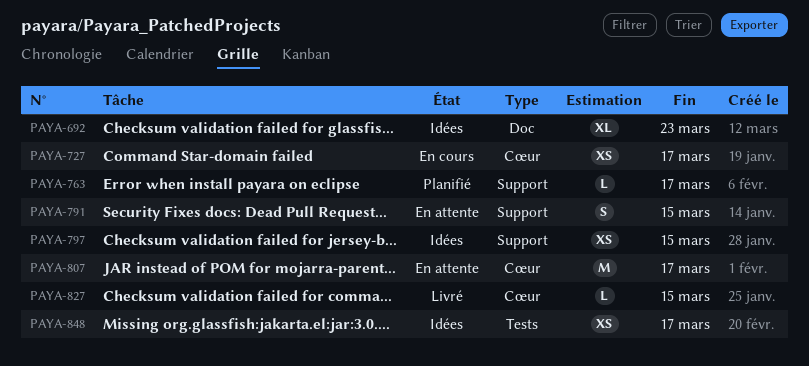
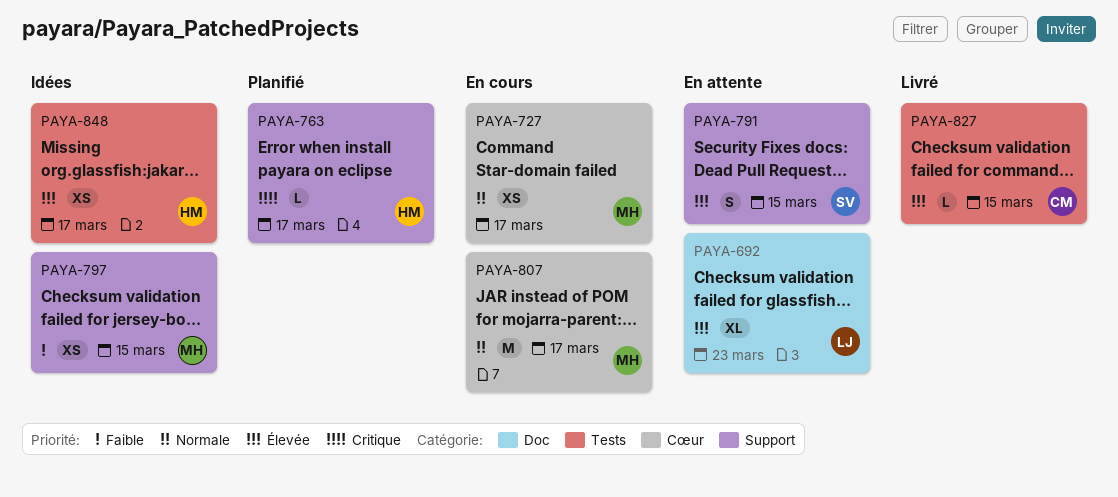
PAYA-692, status: Idées -> En attente
PAYA-807, status: En attente -> En cours
PAYA-827, label: Cœur -> Tests

